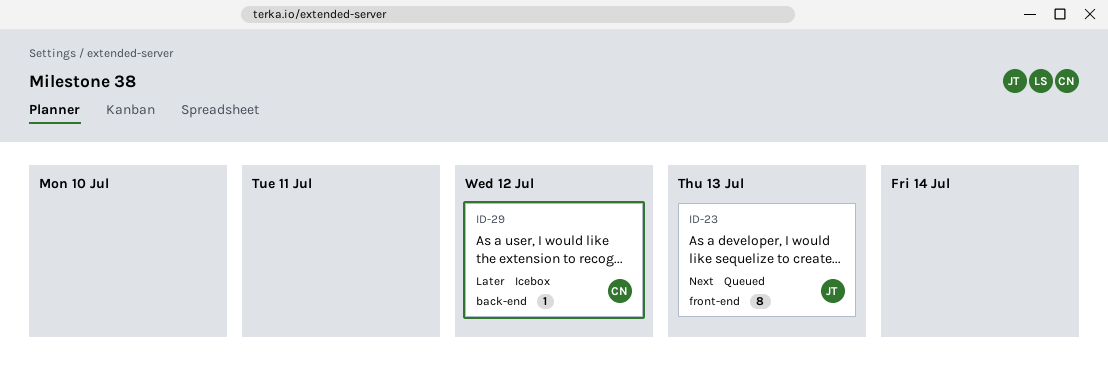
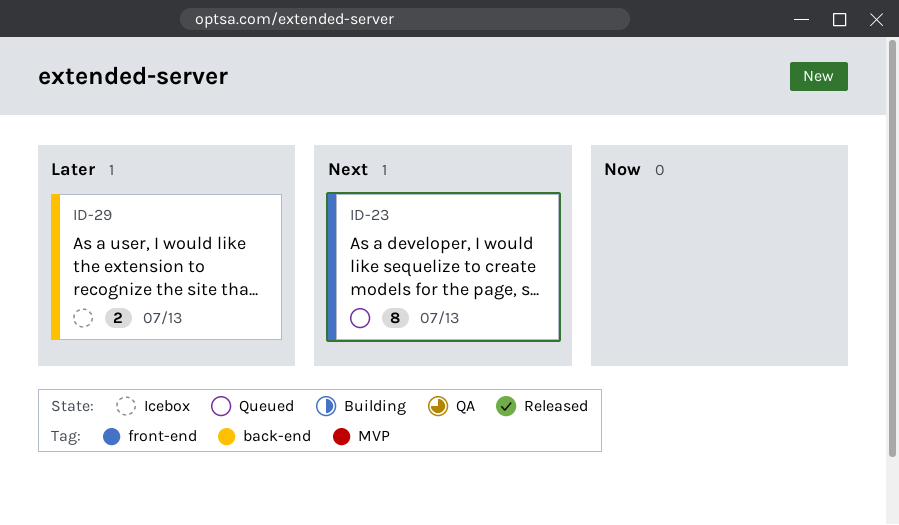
ID-29, estimate: 1 -> 2
ID-29, due: Jul 12 -> Jul 13

